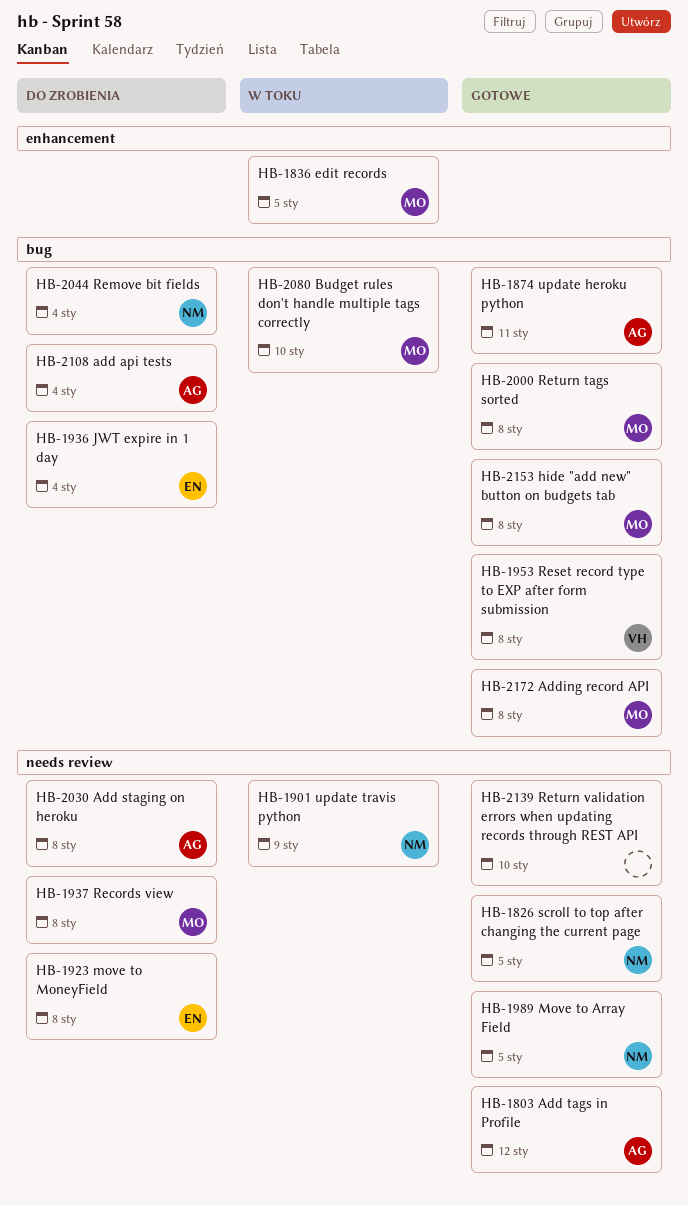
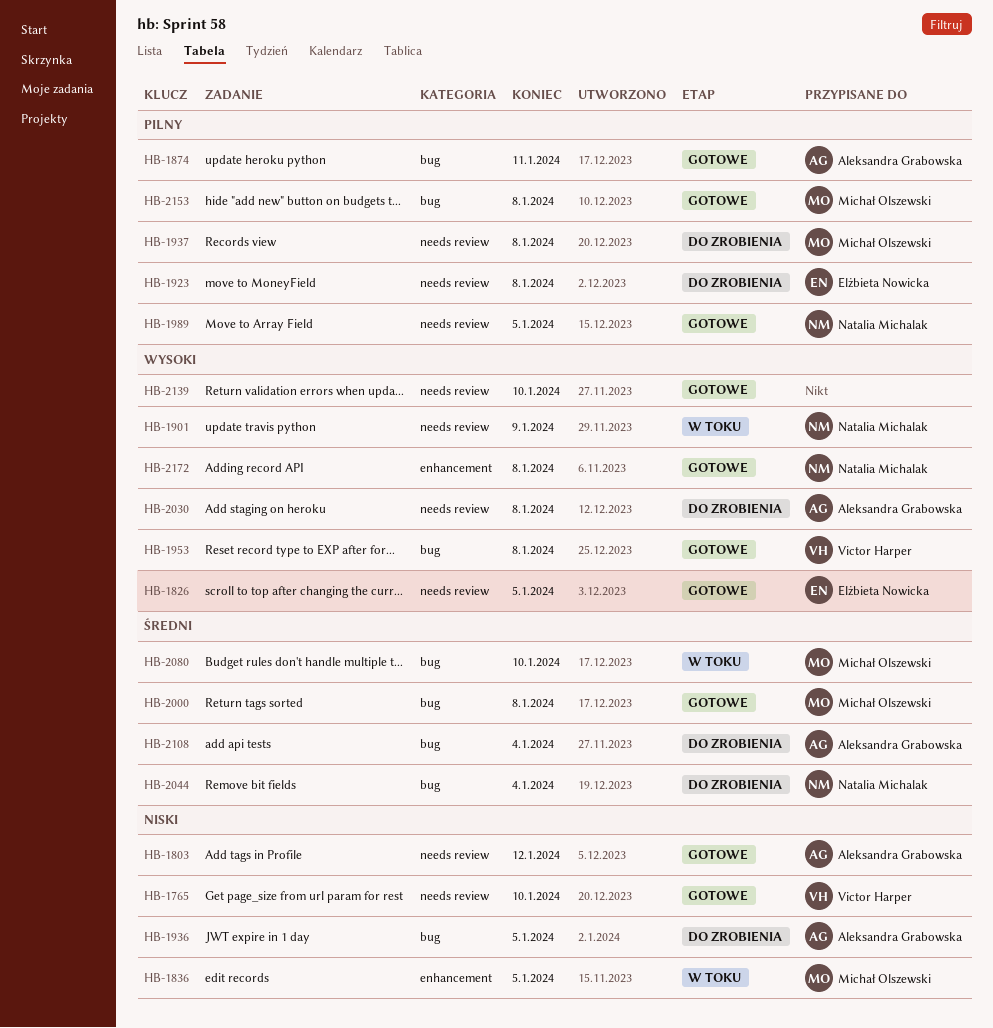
HB-1765: none -> present
HB-1826, owner: Natalia Michalak -> Elżbieta Nowicka
HB-1936, owner: Elżbieta Nowicka -> Aleksandra Grabowska
HB-1936, due: Jan 4 -> Jan 5
HB-2172, owner: Michał Olszewski -> Natalia Michalak
HB-2172, label: bug -> enhancement

